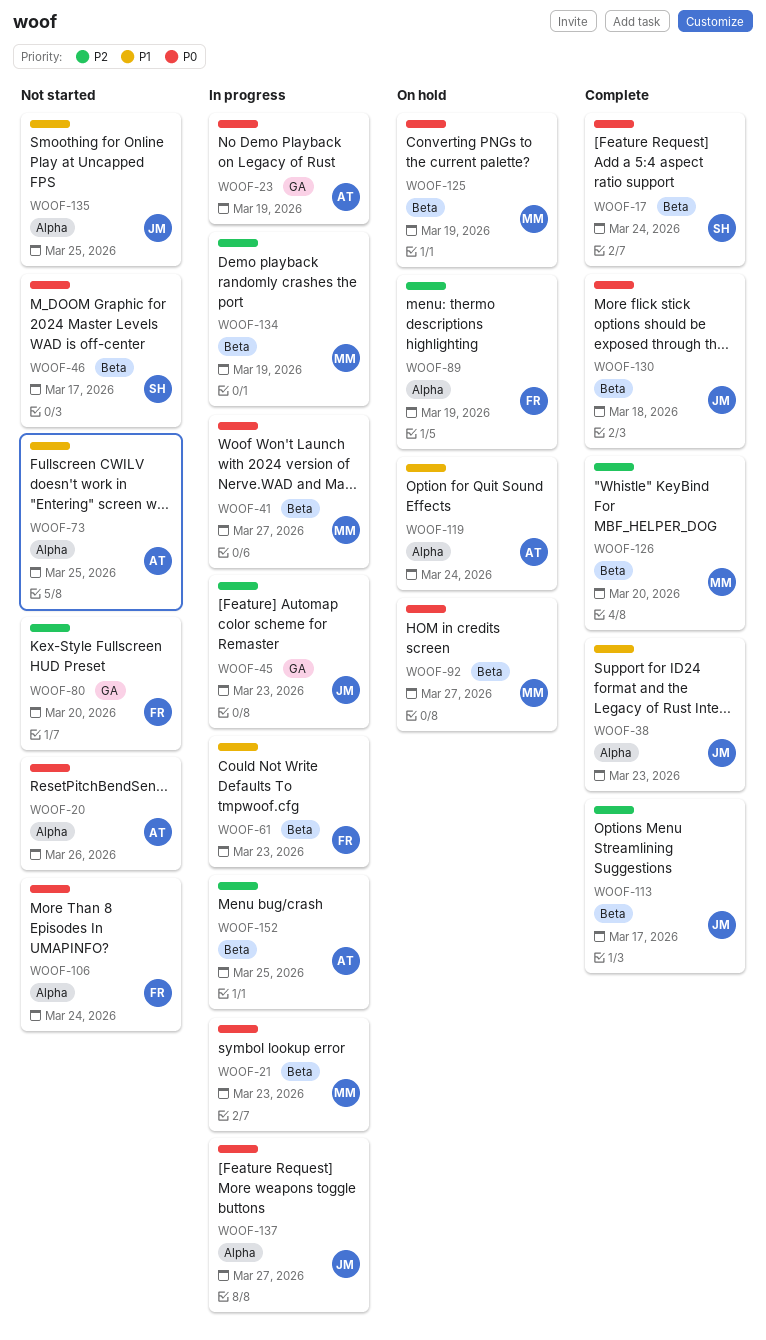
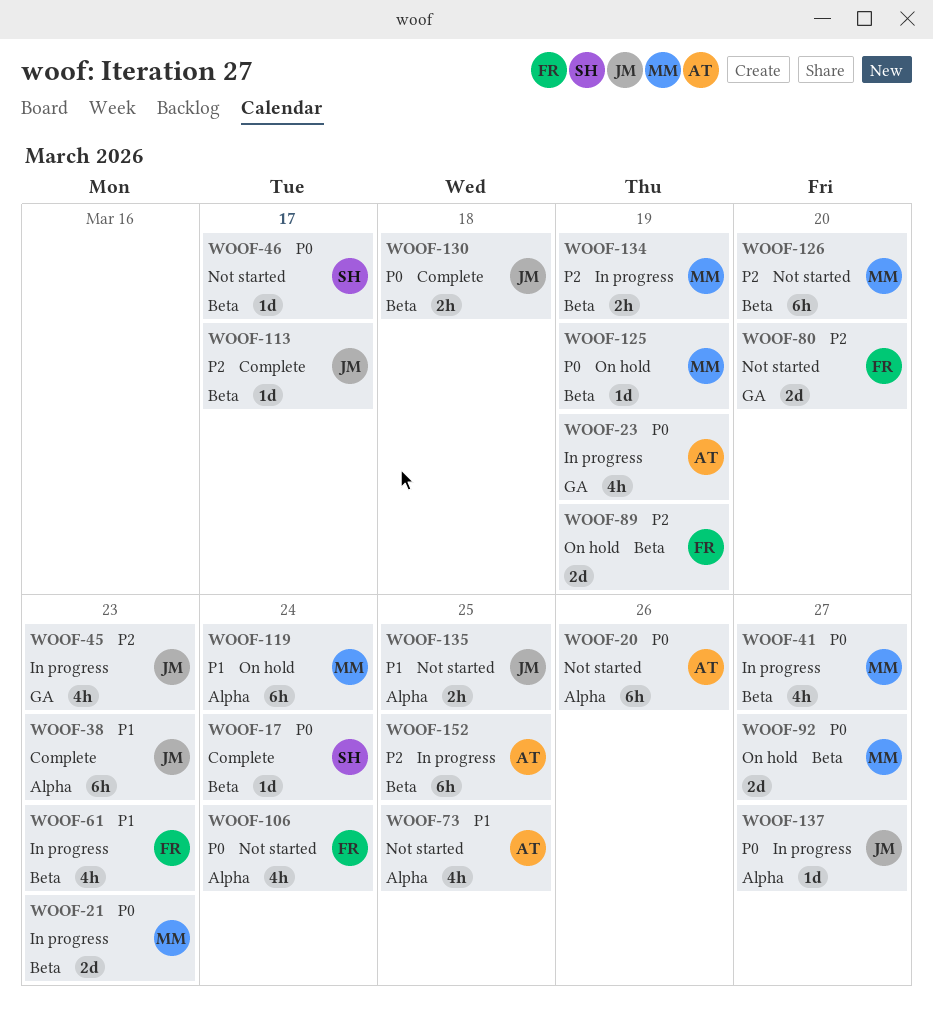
WOOF-89, label: Alpha -> Beta
WOOF-119, owner: AT -> MM
WOOF-126, status: Complete -> Not started

